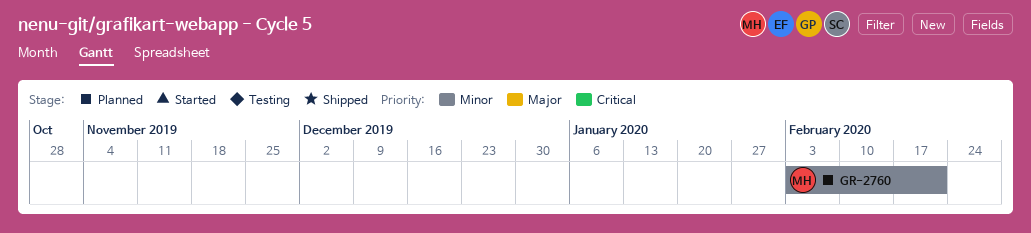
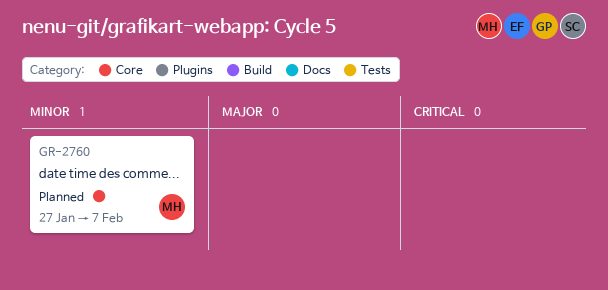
GR-2760, start: Feb 3 -> Jan 27
GR-2760, due: Feb 21 -> Feb 7

